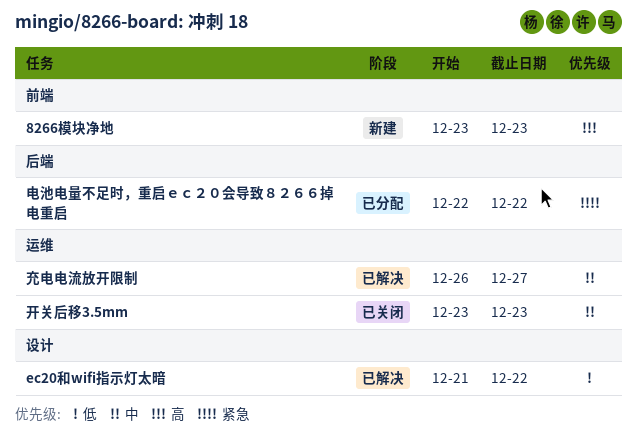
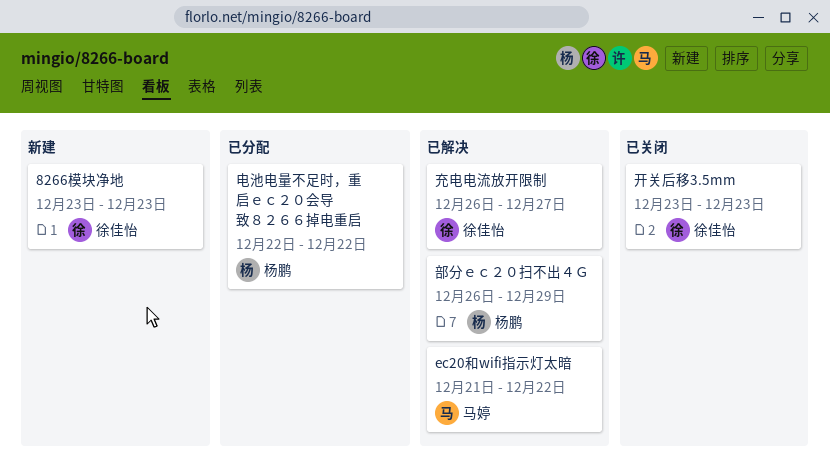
部分ｅｃ２０扫不出４Ｇ: none -> present

